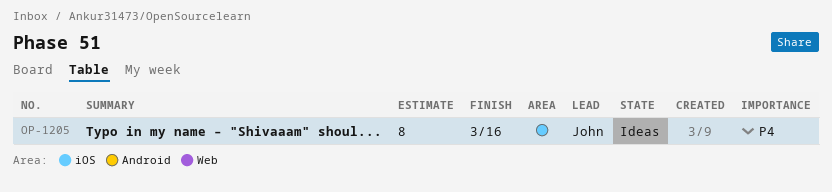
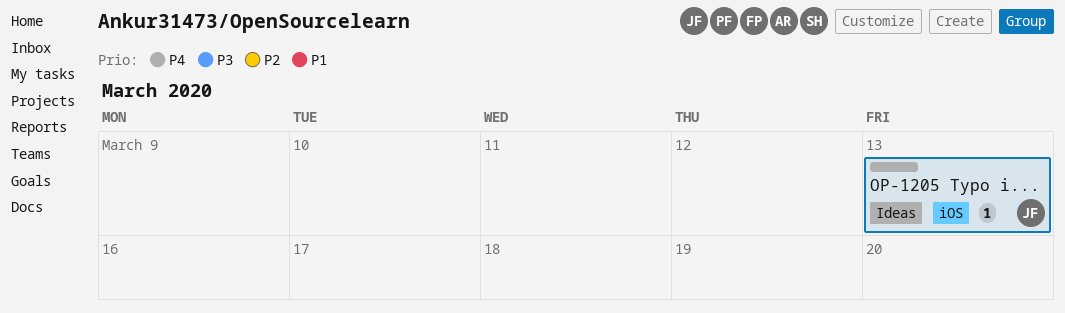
OP-1205, estimate: 8 -> 1
OP-1205, due: Mar 16 -> Mar 13

